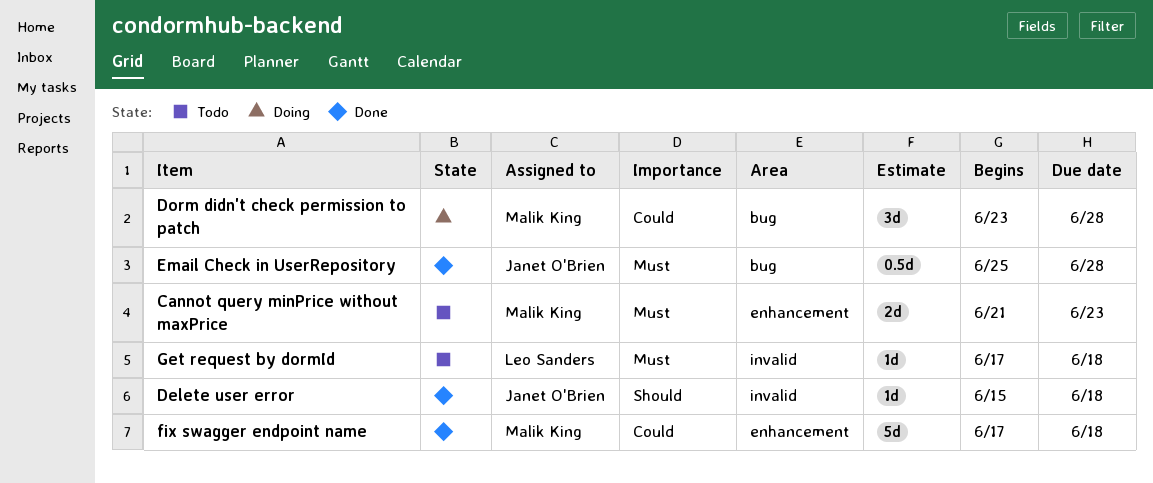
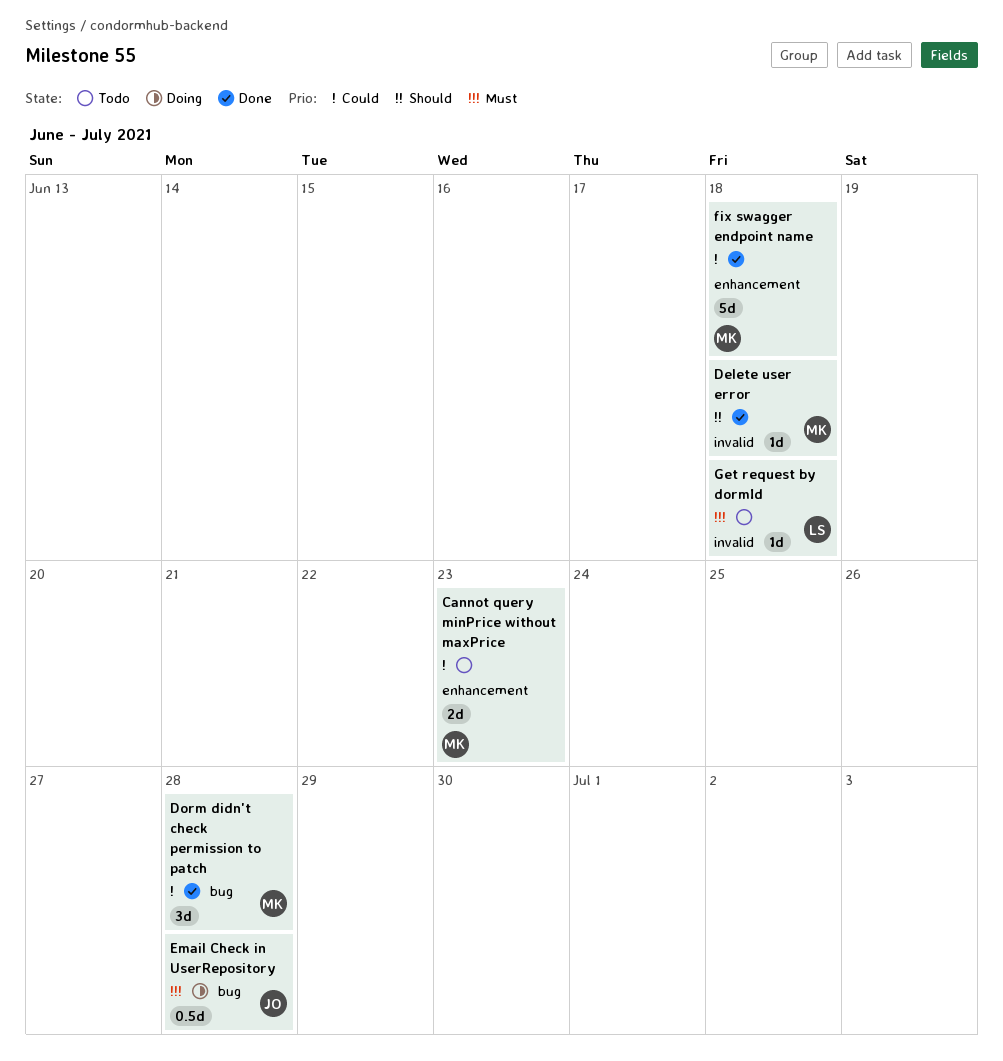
Cannot query minPrice without maxPrice, priority: Must -> Could
Delete user error, owner: Janet O'Brien -> Malik King
Dorm didn't check permission to patch, status: Doing -> Done
Email Check in UserRepository, status: Done -> Doing

